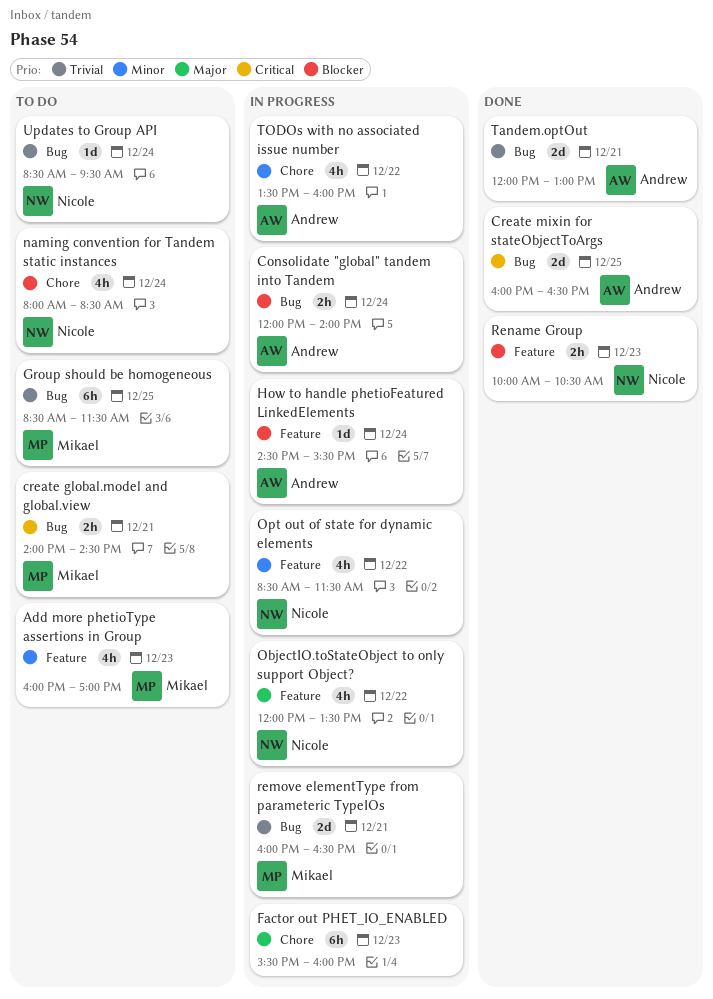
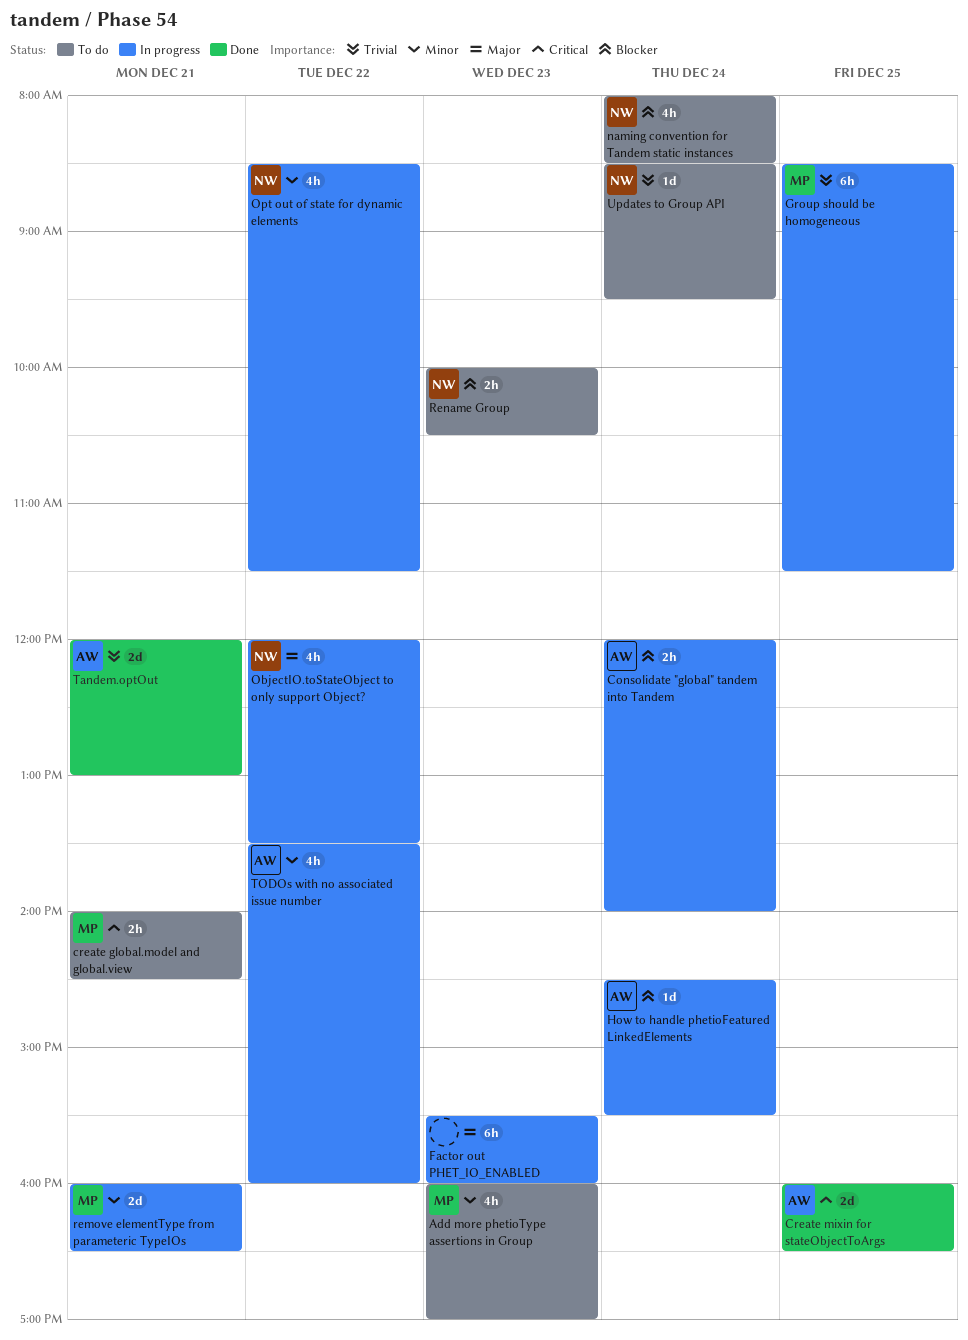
Group should be homogeneous, status: To do -> In progress
remove elementType from parameteric TypeIOs, priority: Trivial -> Minor
Rename Group, status: Done -> To do

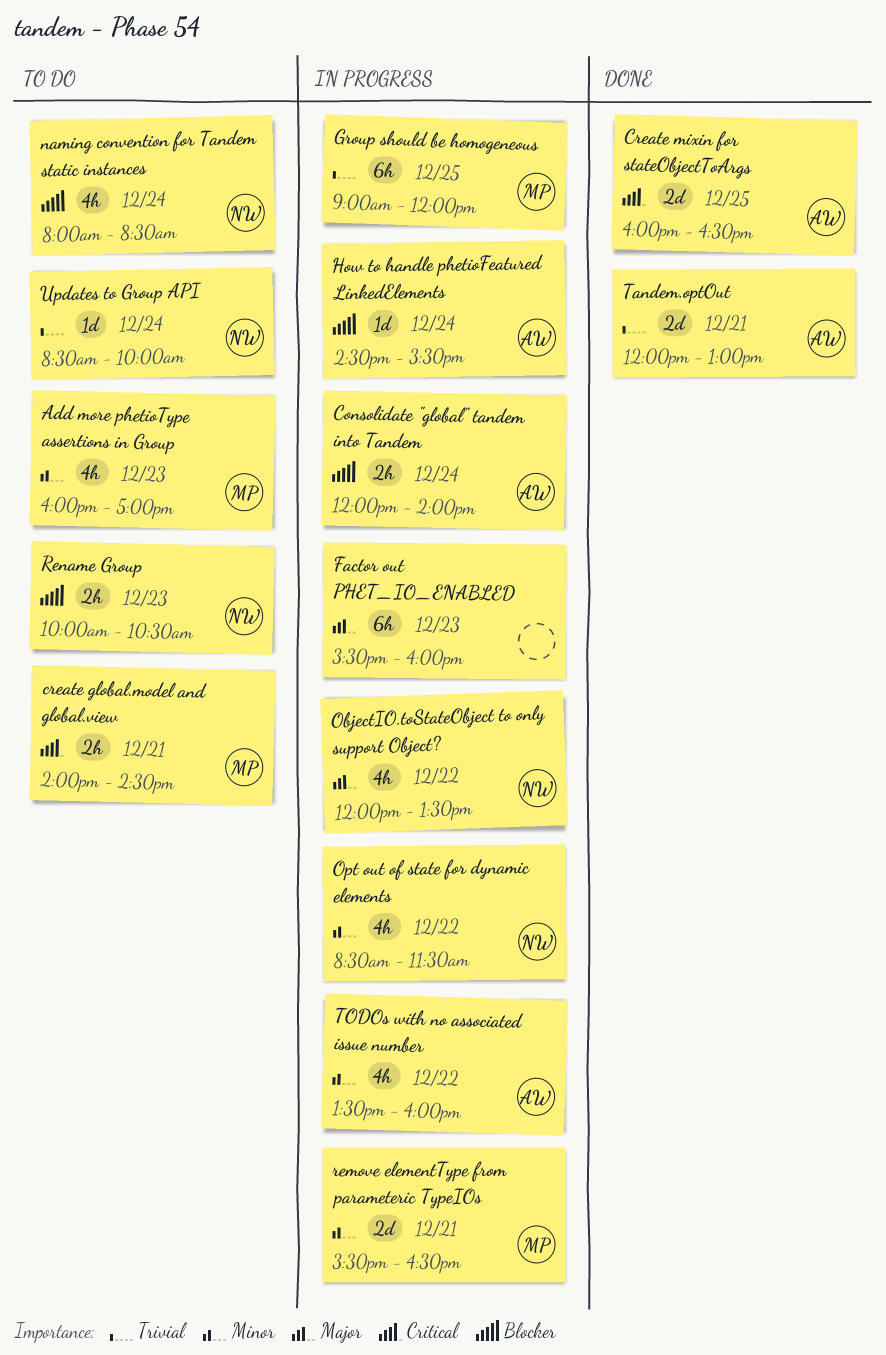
Group should be homogeneous, begins: 08:30 -> 09:00
Group should be homogeneous, ends: 11:30 -> 12:00
remove elementType from parameteric TypeIOs, begins: 16:00 -> 15:30
Updates to Group API, ends: 09:30 -> 10:00

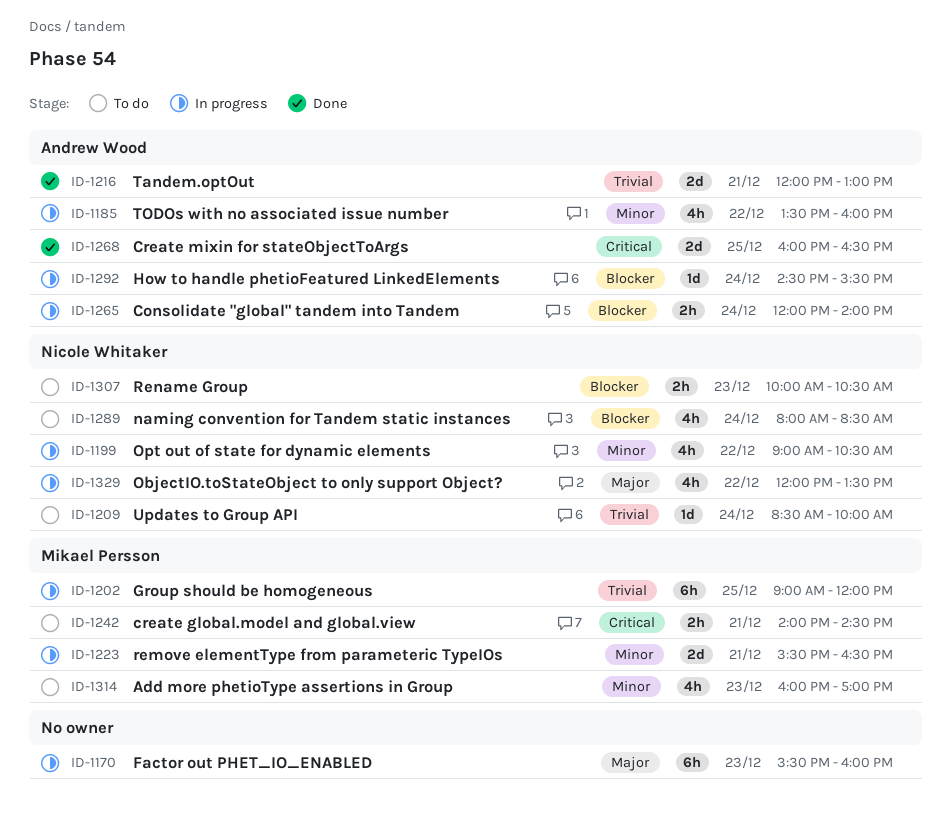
Opt out of state for dynamic elements, begins: 08:30 -> 09:00
Opt out of state for dynamic elements, ends: 11:30 -> 10:30

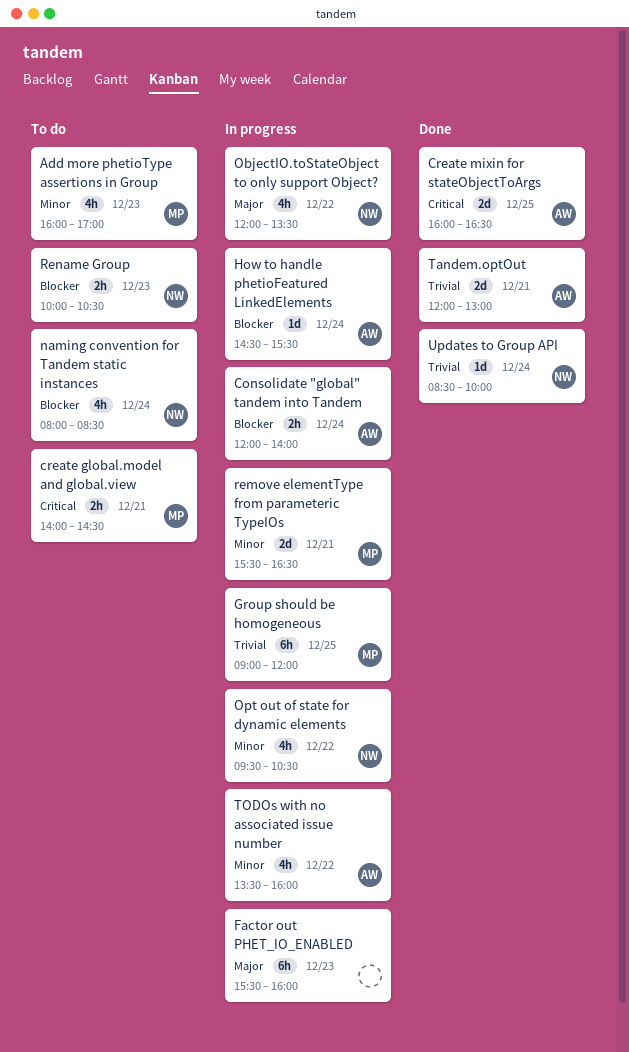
Opt out of state for dynamic elements, begins: 09:00 -> 09:30
Updates to Group API, status: To do -> Done

